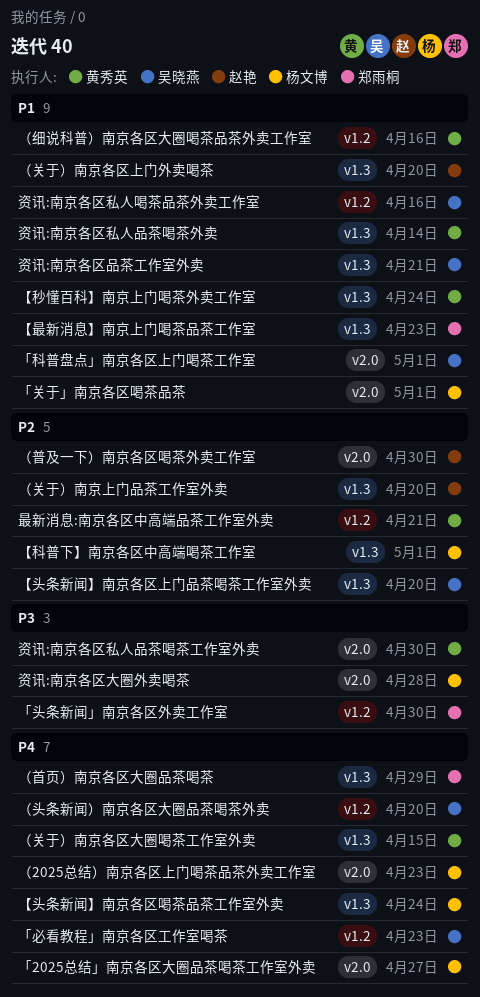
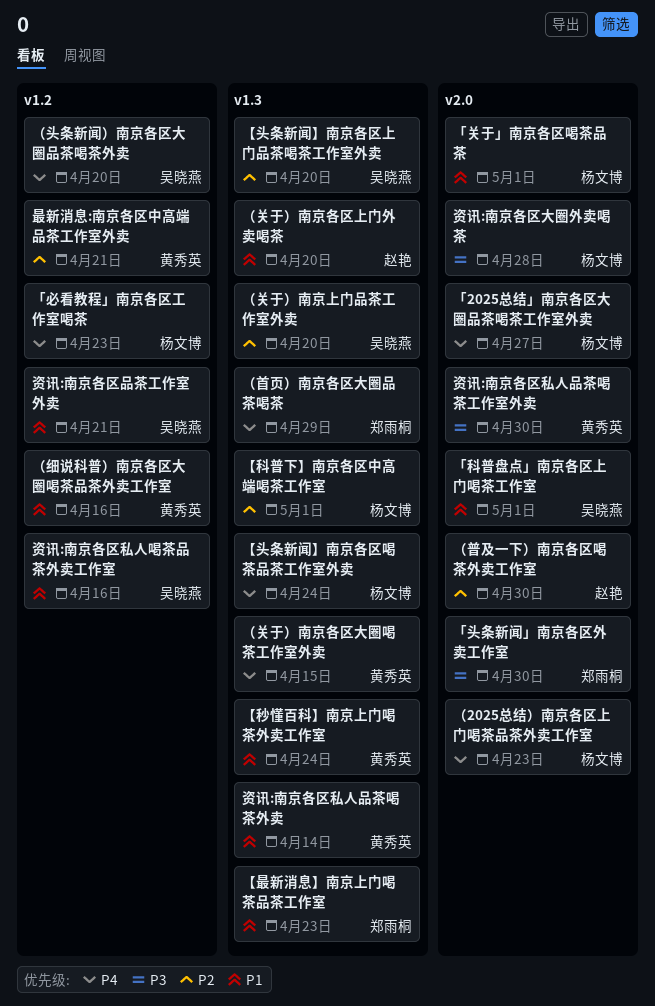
「头条新闻」南京各区外卖工作室, label: v1.2 -> v2.0
「必看教程」南京各区工作室喝茶, owner: 吴晓燕 -> 杨文博
资讯:南京各区品茶工作室外卖, label: v1.3 -> v1.2
（关于）南京上门品茶工作室外卖, owner: 赵艳 -> 吴晓燕

